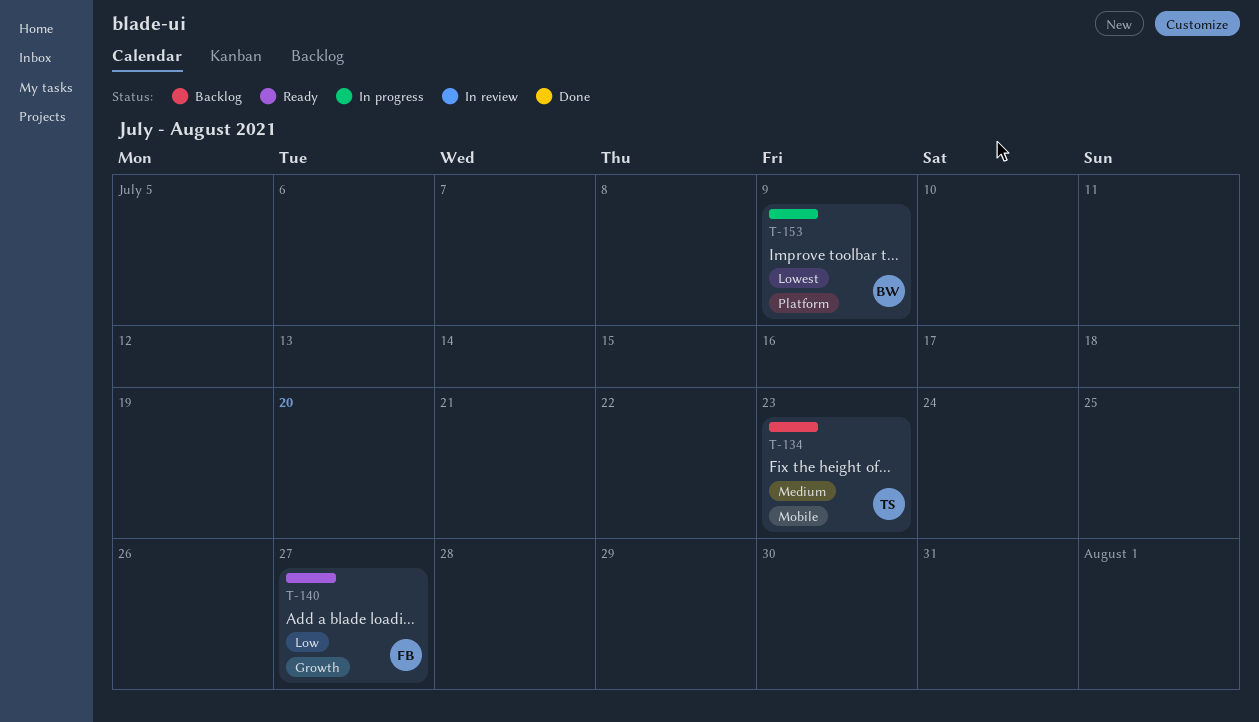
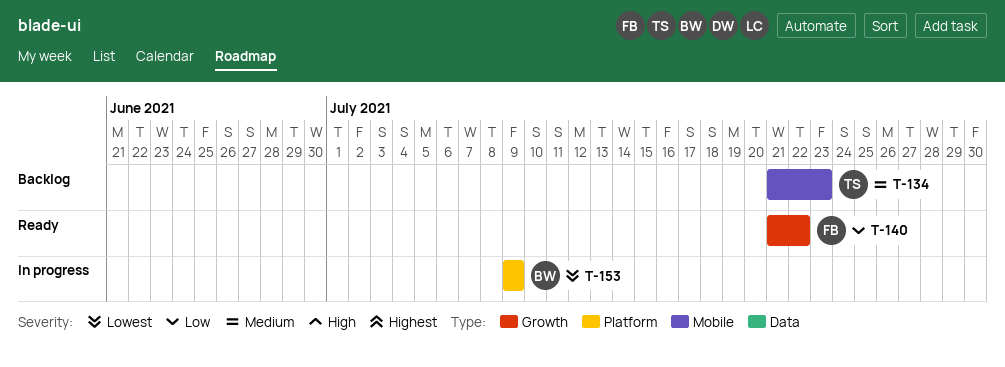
T-140, due: Jul 27 -> Jul 22

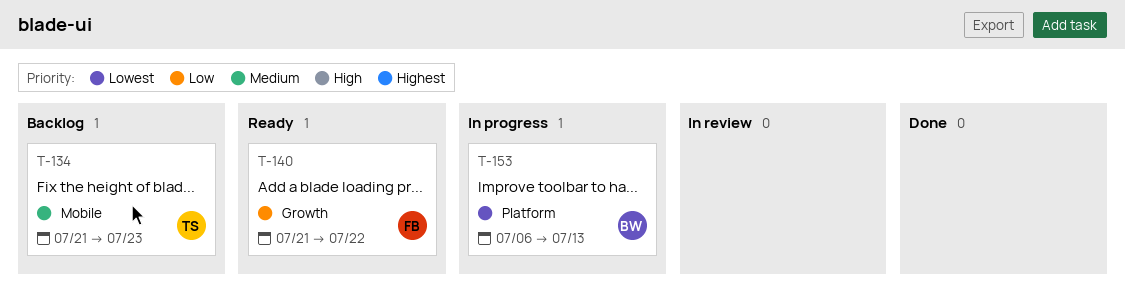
T-153, start: Jul 9 -> Jul 6
T-153, due: Jul 9 -> Jul 13

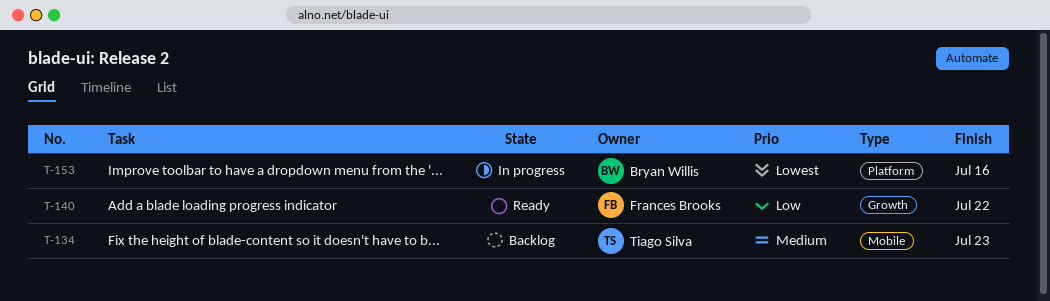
T-153, due: Jul 13 -> Jul 16

